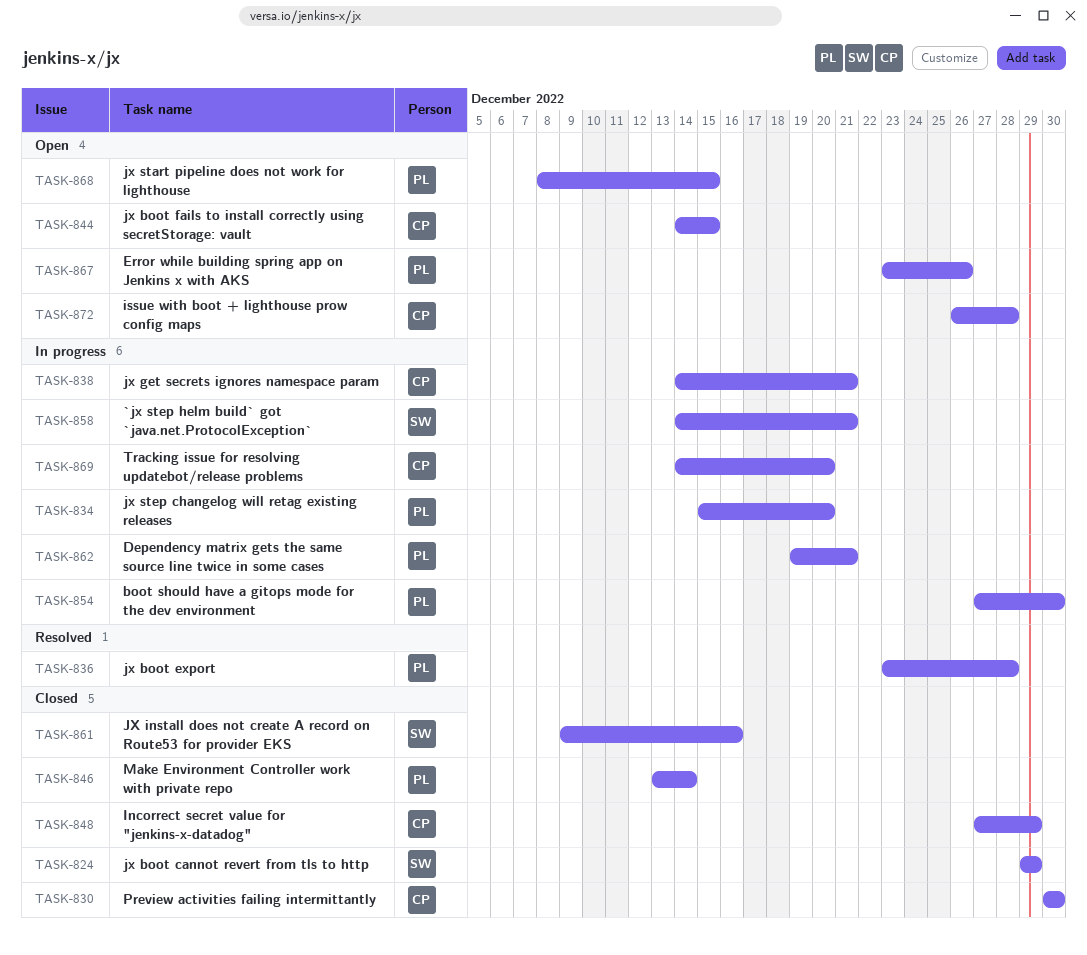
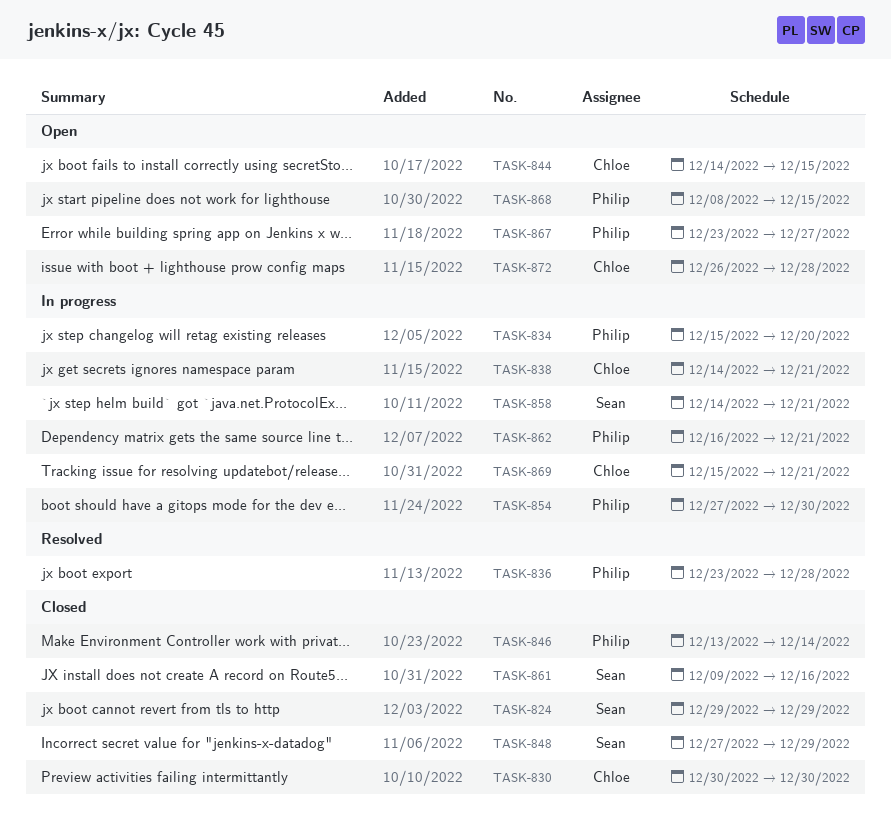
TASK-848, owner: Chloe -> Sean
TASK-862, start: Dec 19 -> Dec 16
TASK-867, due: Dec 26 -> Dec 27
TASK-869, start: Dec 14 -> Dec 15
TASK-869, due: Dec 20 -> Dec 21

